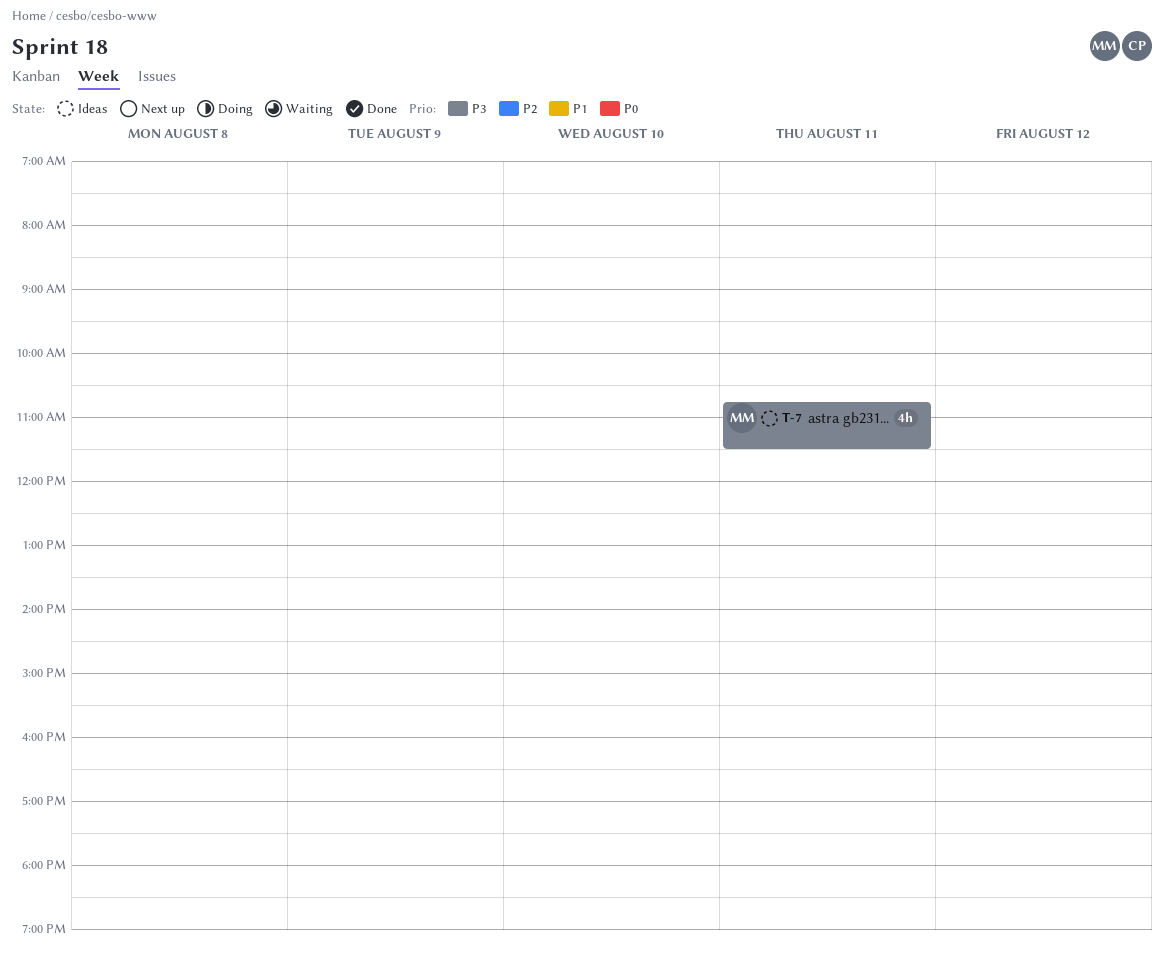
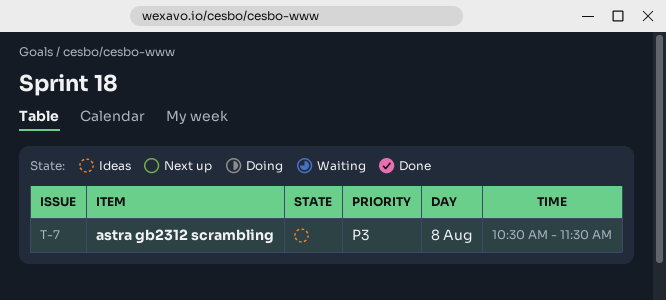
T-7, day: Aug 11 -> Aug 8
T-7, begins: 10:45 -> 10:30

